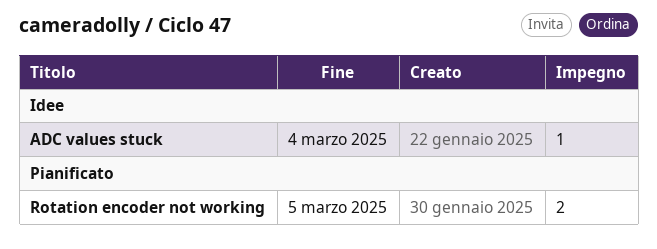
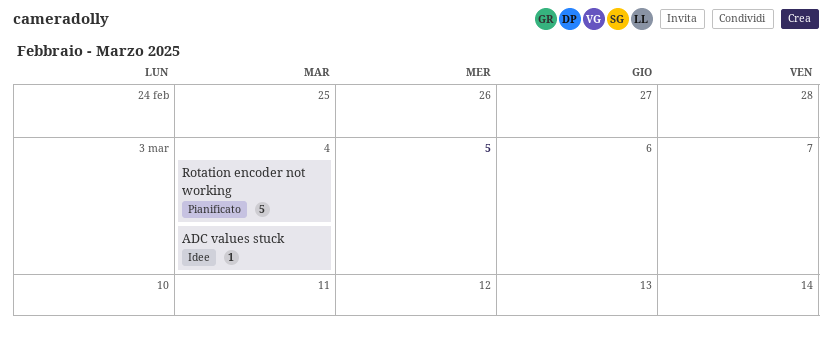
Rotation encoder not working, estimate: 2 -> 5
Rotation encoder not working, due: Mar 5 -> Mar 4

